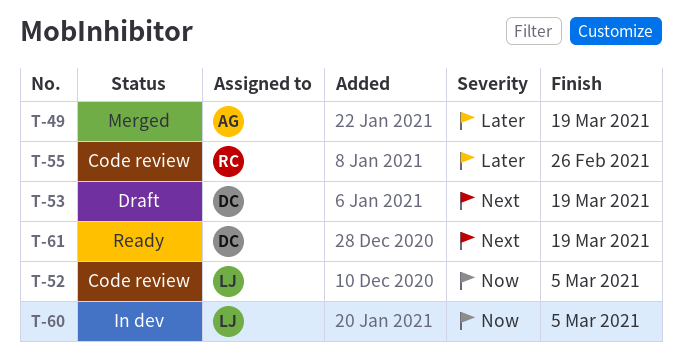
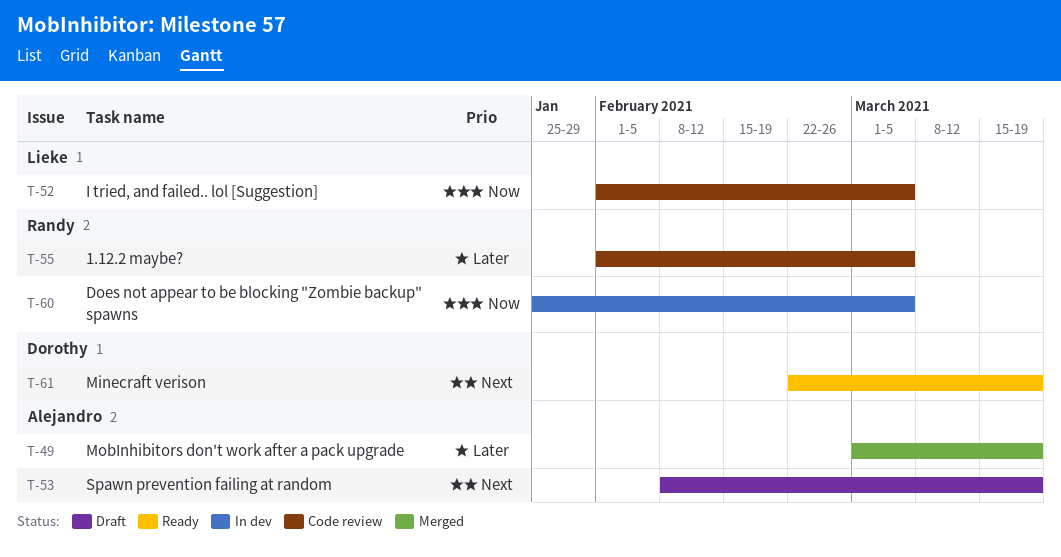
T-53, owner: Dorothy -> Alejandro
T-55, due: Feb 26 -> Mar 5
T-60, owner: Lieke -> Randy

